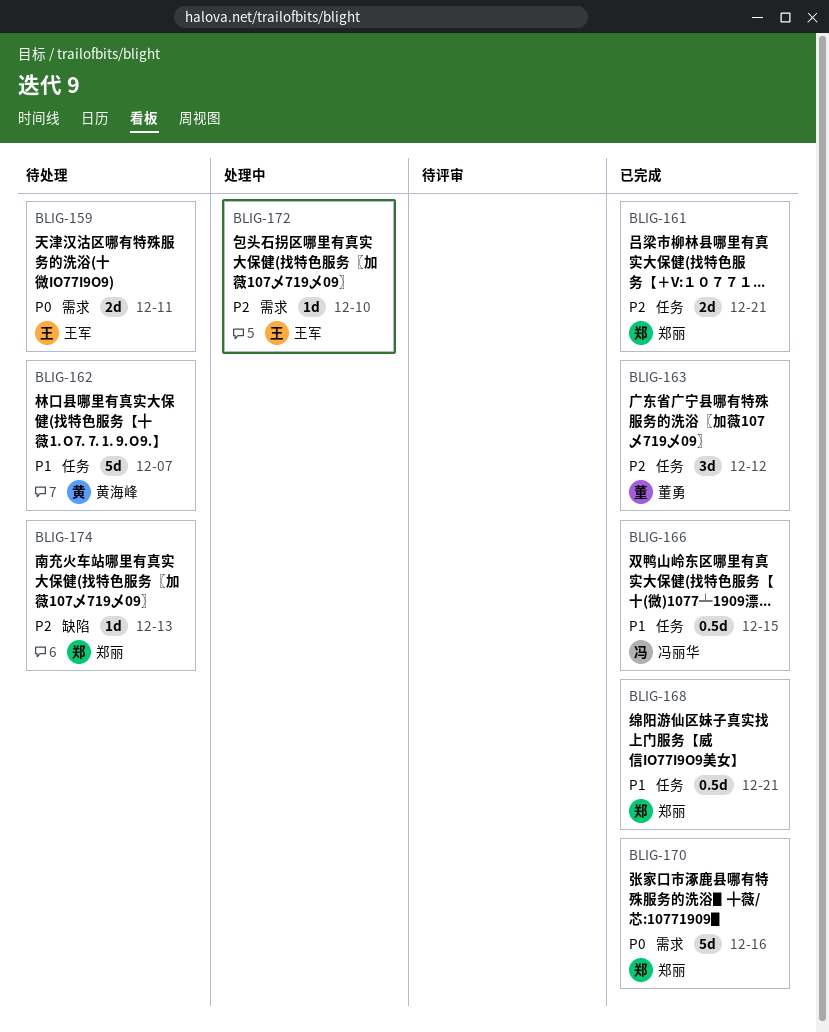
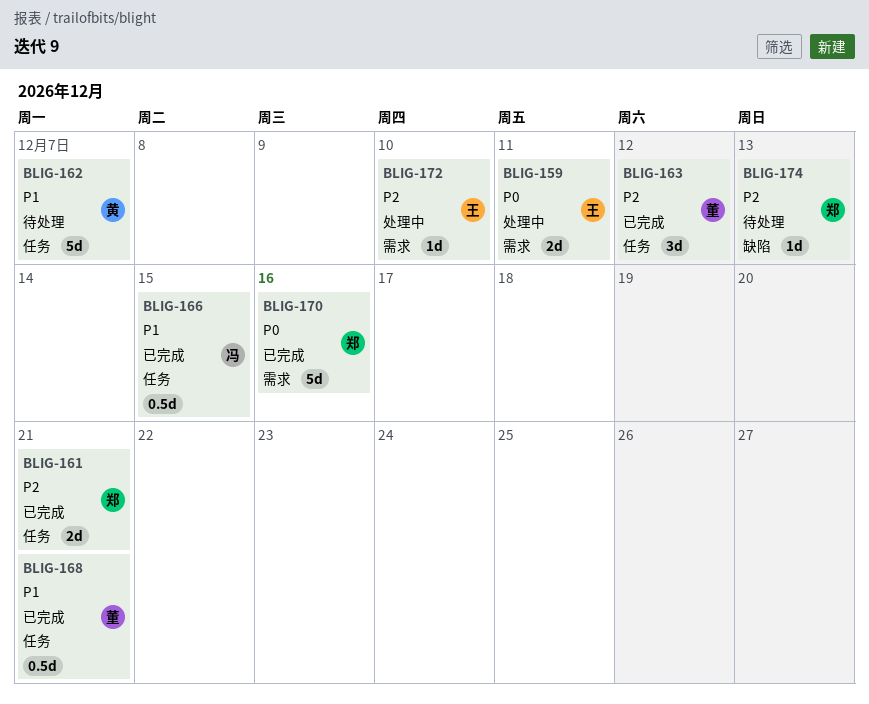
BLIG-159, status: 待处理 -> 处理中
BLIG-168, owner: 郑丽 -> 董勇

